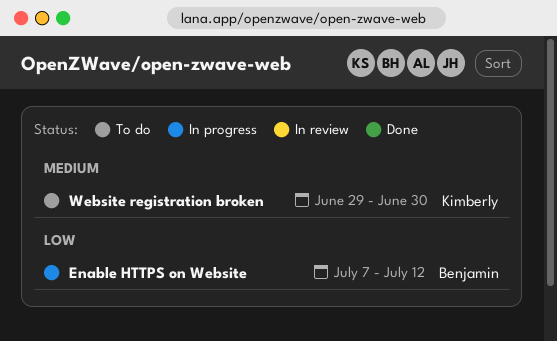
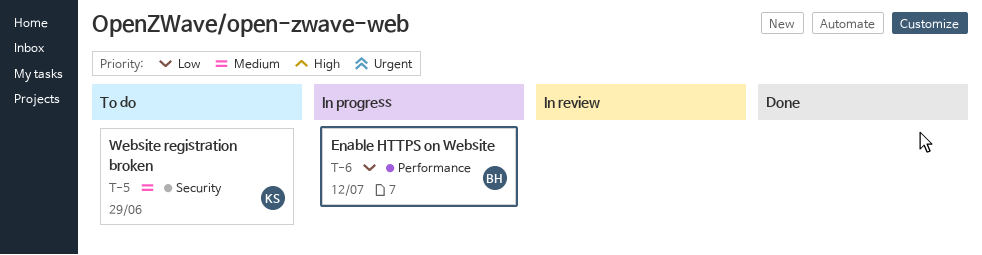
Website registration broken, due: Jun 30 -> Jun 29

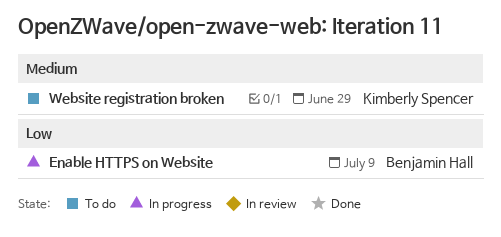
Enable HTTPS on Website, due: Jul 12 -> Jul 9

